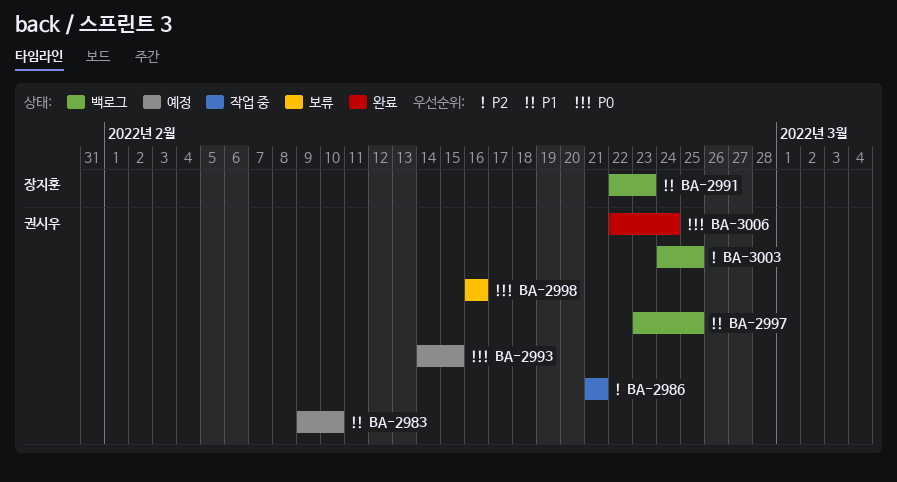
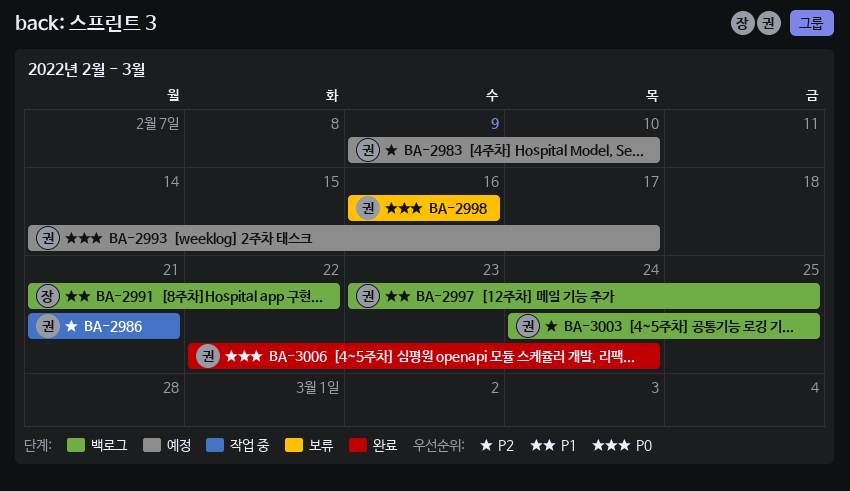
BA-2983, priority: P1 -> P2
BA-2991, start: Feb 22 -> Feb 21
BA-2991, due: Feb 23 -> Feb 22
BA-2993, due: Feb 15 -> Feb 17

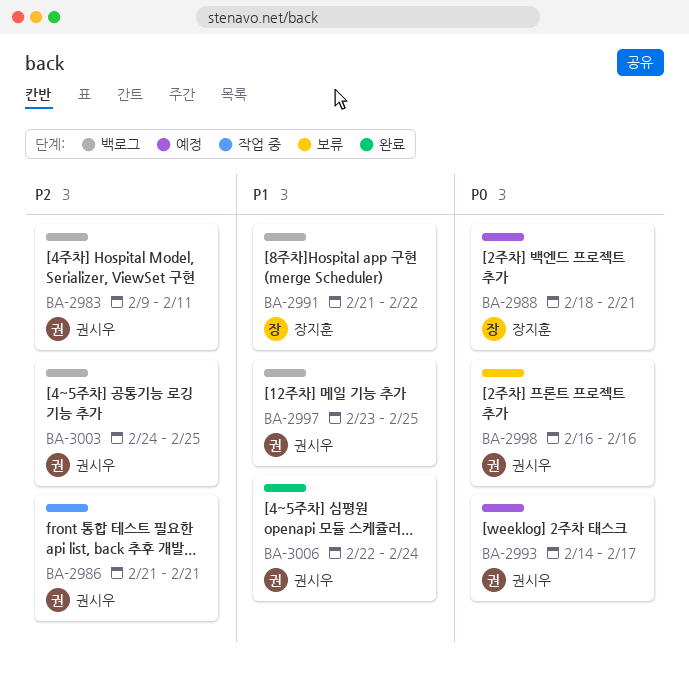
BA-2983, status: 예정 -> 백로그
BA-2983, due: Feb 10 -> Feb 11
BA-2988: none -> present
BA-3006, priority: P0 -> P1

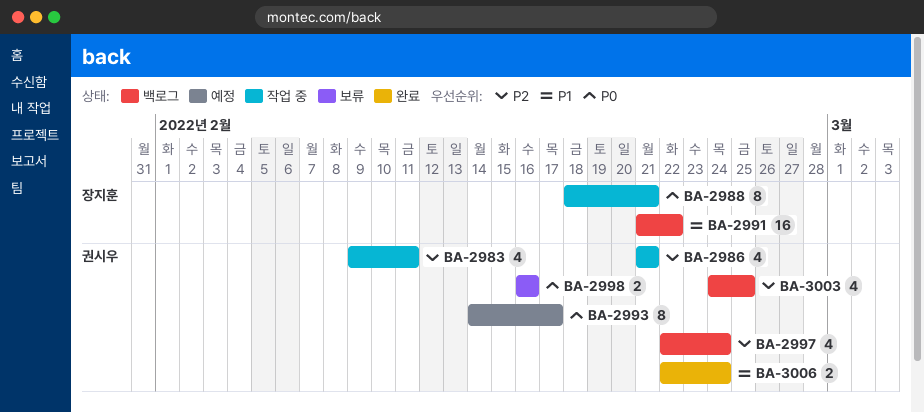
BA-2983, status: 백로그 -> 작업 중
BA-2988, status: 예정 -> 작업 중
BA-2997, priority: P1 -> P2
BA-2997, start: Feb 23 -> Feb 22
BA-2997, due: Feb 25 -> Feb 24

